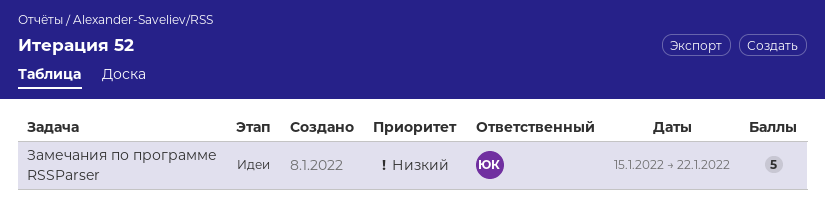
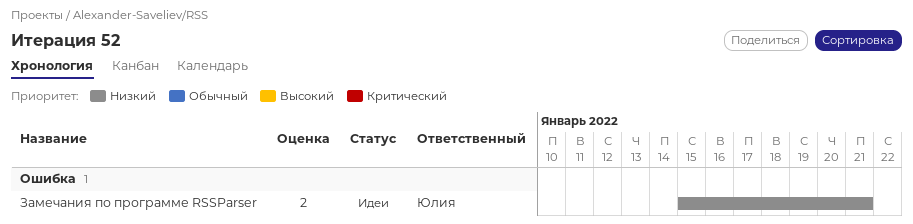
Замечания по программе RSSParser, estimate: 5 -> 2
Замечания по программе RSSParser, due: Jan 22 -> Jan 21

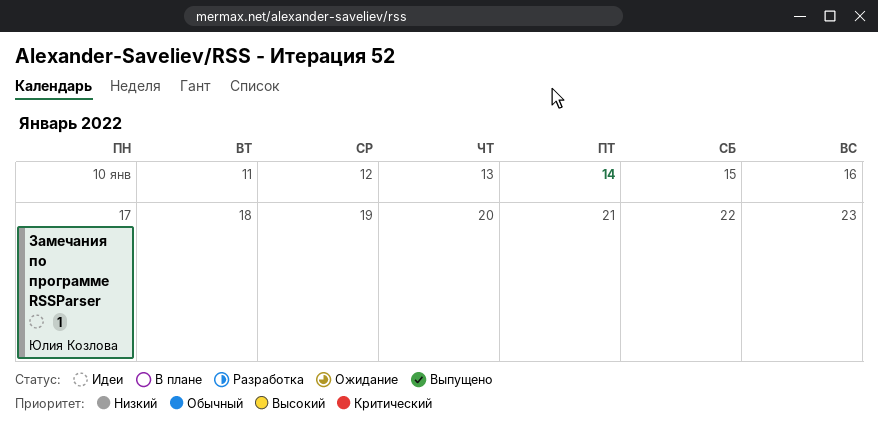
Замечания по программе RSSParser, estimate: 2 -> 1
Замечания по программе RSSParser, due: Jan 21 -> Jan 17

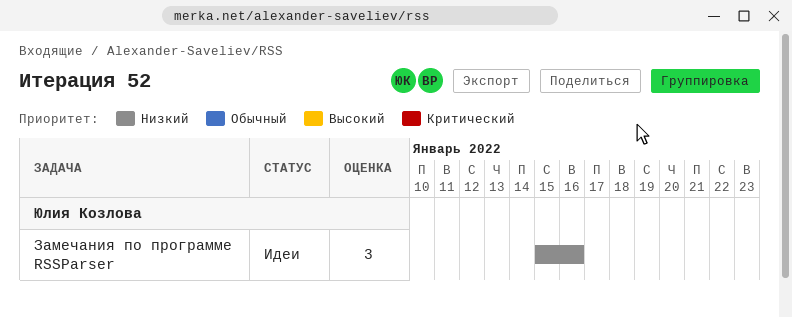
Замечания по программе RSSParser, estimate: 1 -> 3
Замечания по программе RSSParser, due: Jan 17 -> Jan 16

